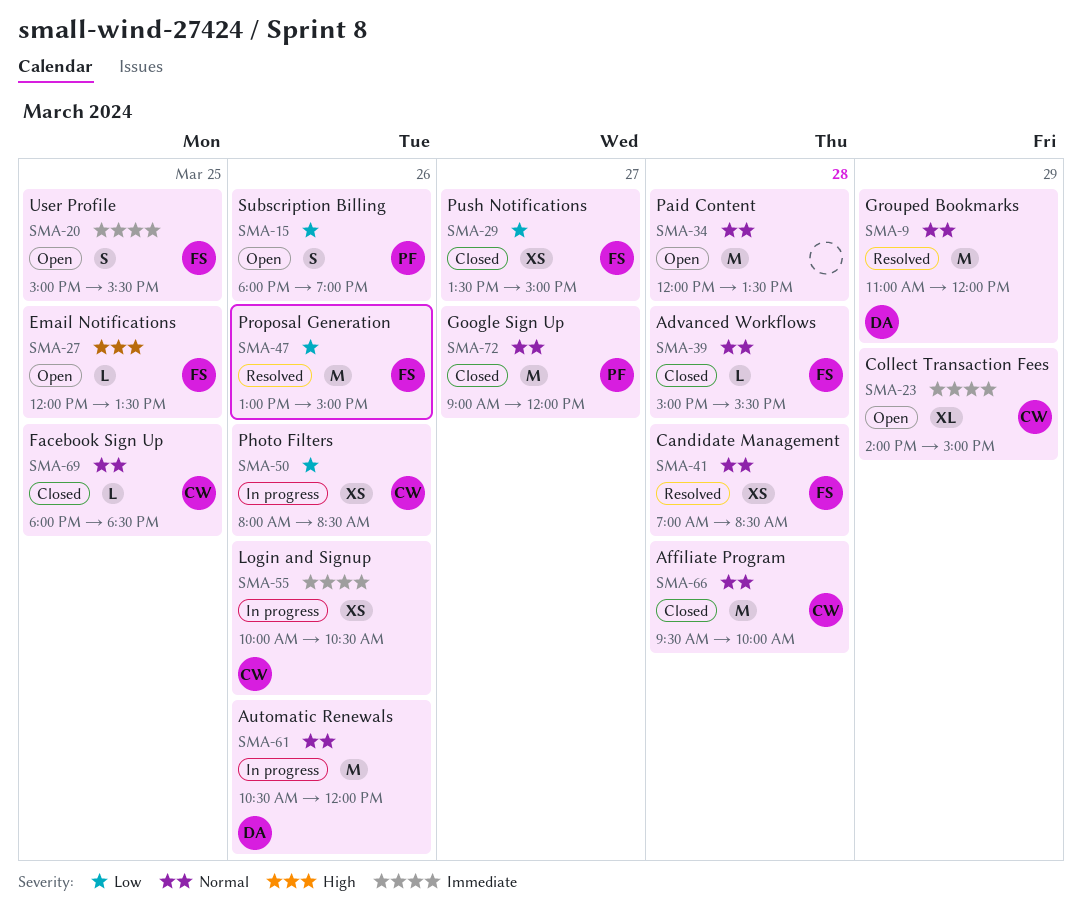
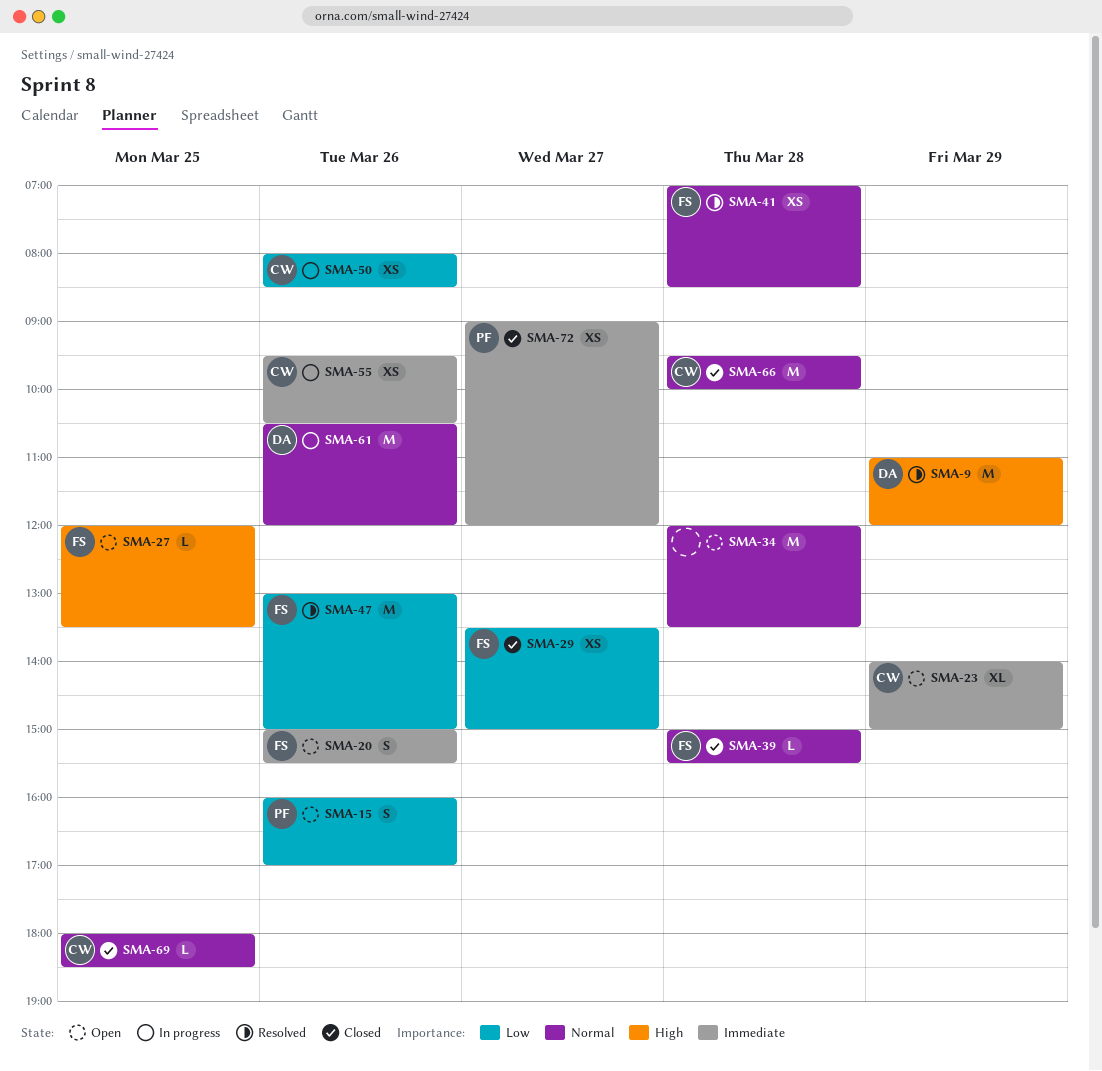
SMA-9, priority: Normal -> High
SMA-15, begins: 18:00 -> 16:00
SMA-15, ends: 19:00 -> 17:00
SMA-20, day: Mar 25 -> Mar 26
SMA-55, begins: 10:00 -> 09:30
SMA-72, priority: Normal -> Immediate
SMA-72, estimate: M -> XS

